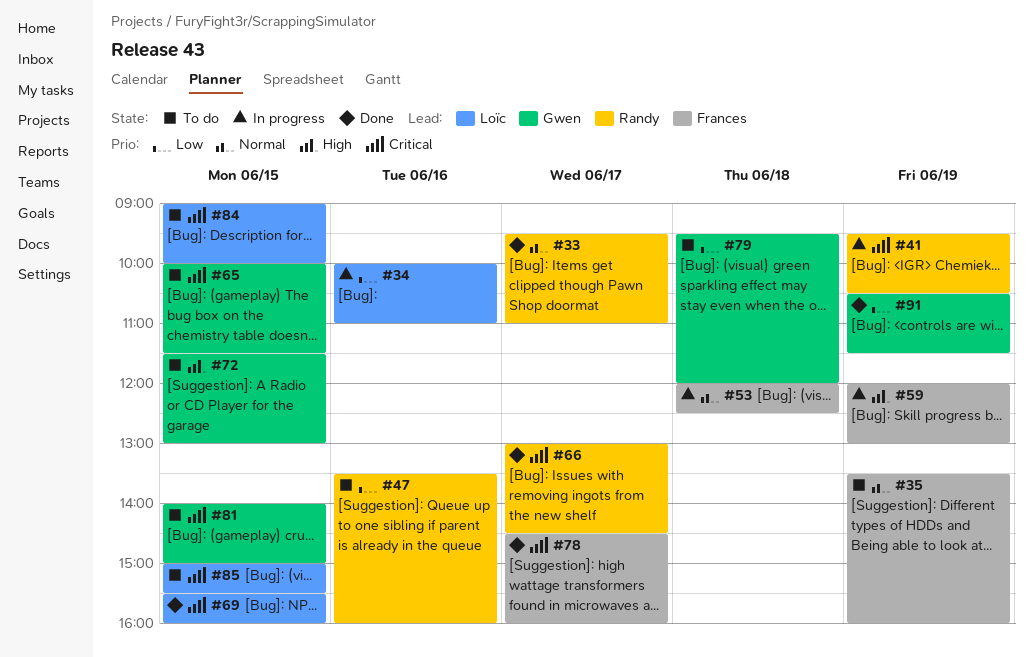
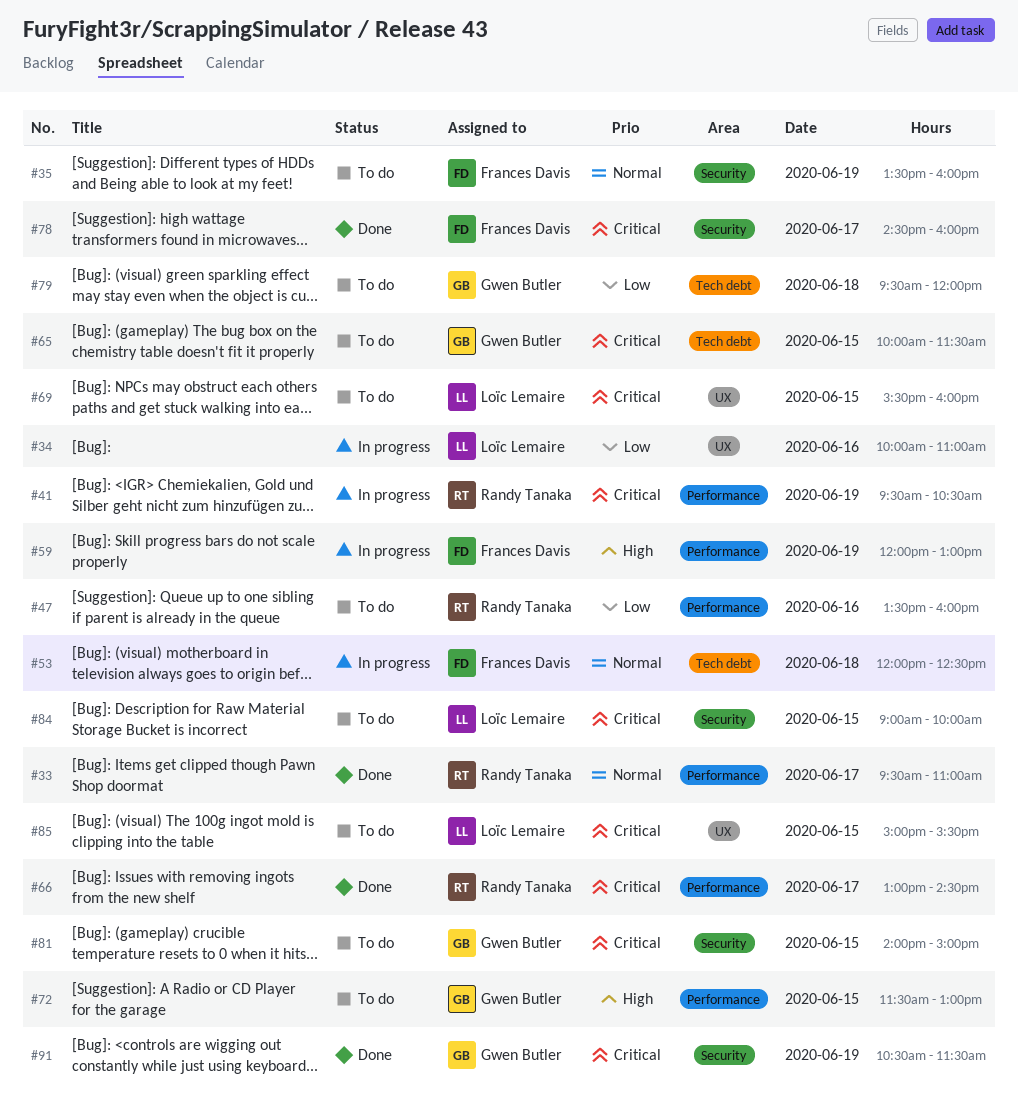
#69, status: Done -> To do
#91, priority: Low -> Critical

